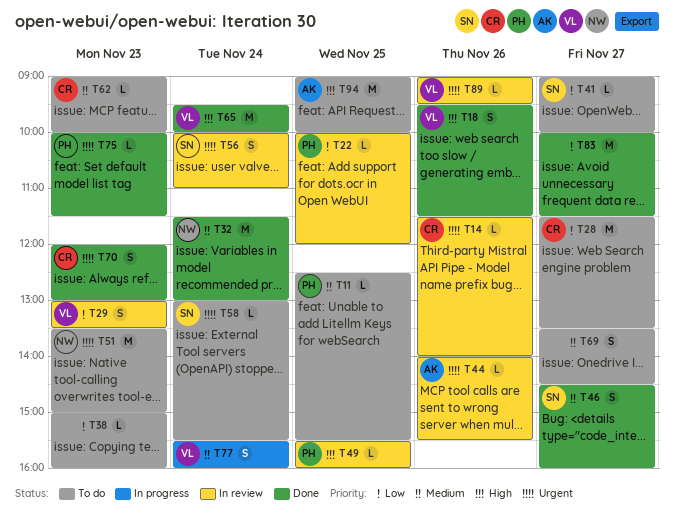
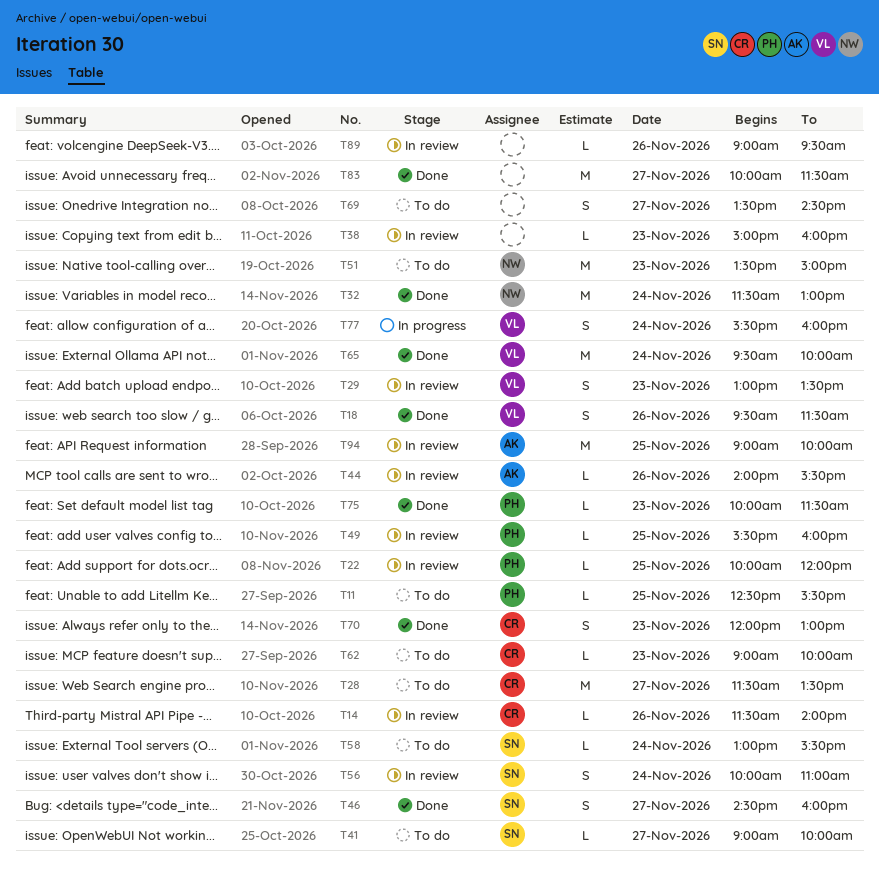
T38, status: To do -> In review
T89, owner: VL -> none
T94, status: To do -> In review

